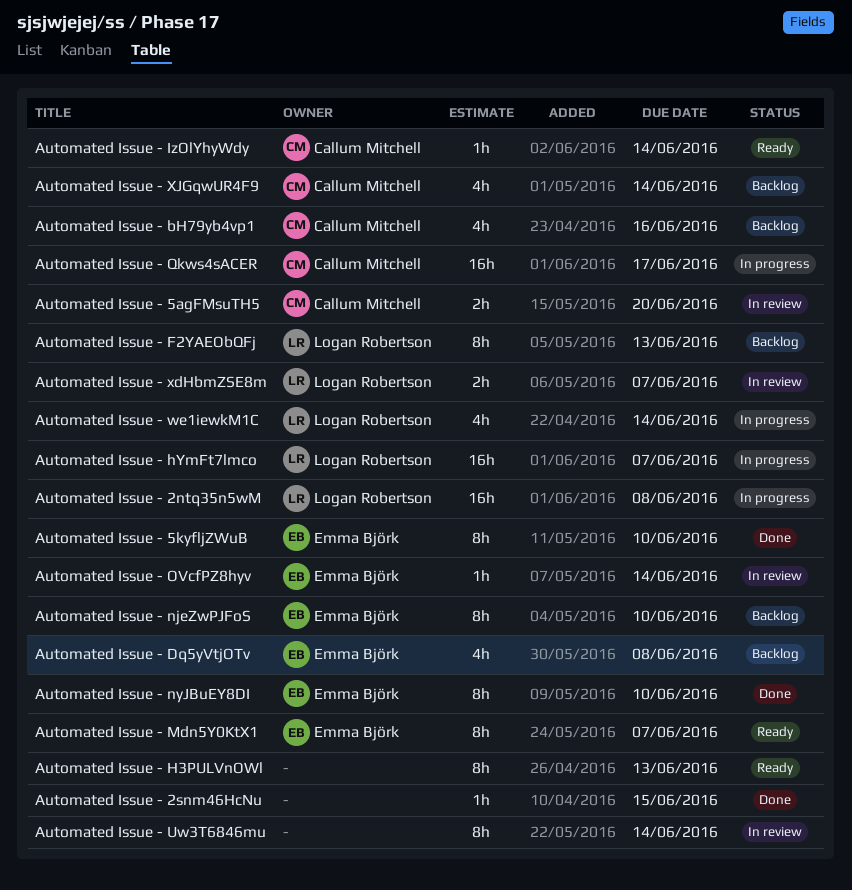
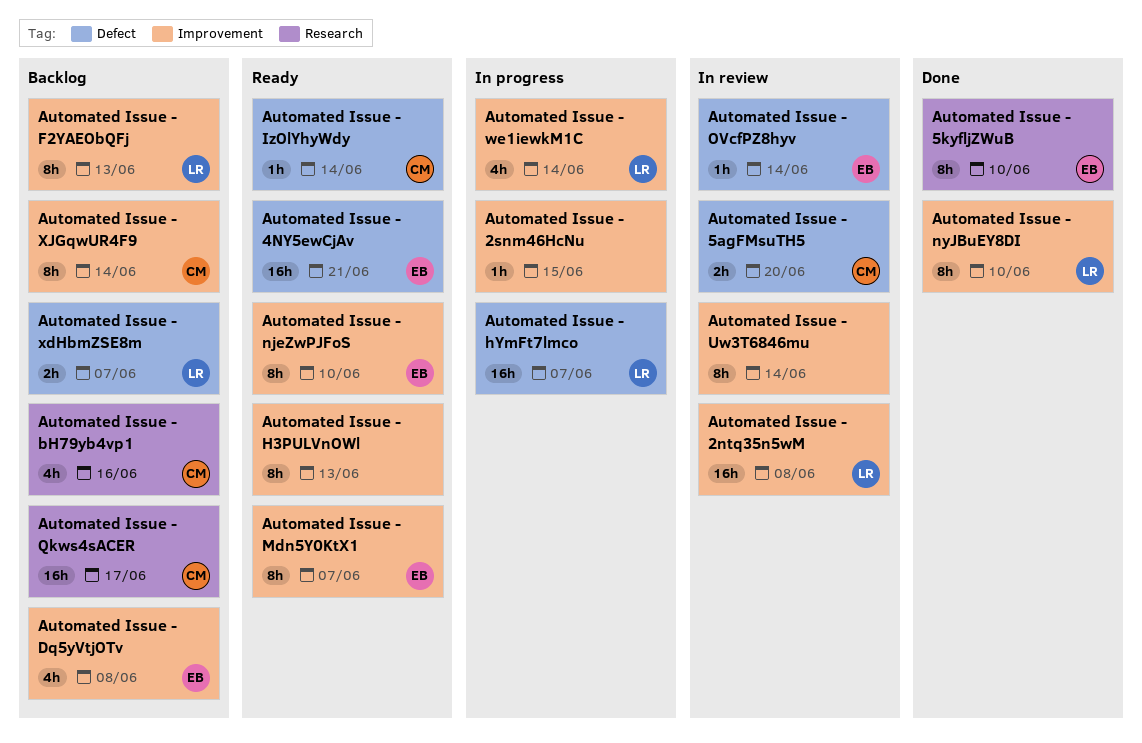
Automated Issue - 2ntq35n5wM, status: In progress -> In review
Automated Issue - 2snm46HcNu, status: Done -> In progress
Automated Issue - 4NY5ewCjAv: none -> present
Automated Issue - njeZwPJFoS, status: Backlog -> Ready
Automated Issue - nyJBuEY8DI, owner: Emma Björk -> Logan Robertson
Automated Issue - Qkws4sACER, status: In progress -> Backlog
Automated Issue - xdHbmZSE8m, status: In review -> Backlog
Automated Issue - XJGqwUR4F9, estimate: 4h -> 8h

